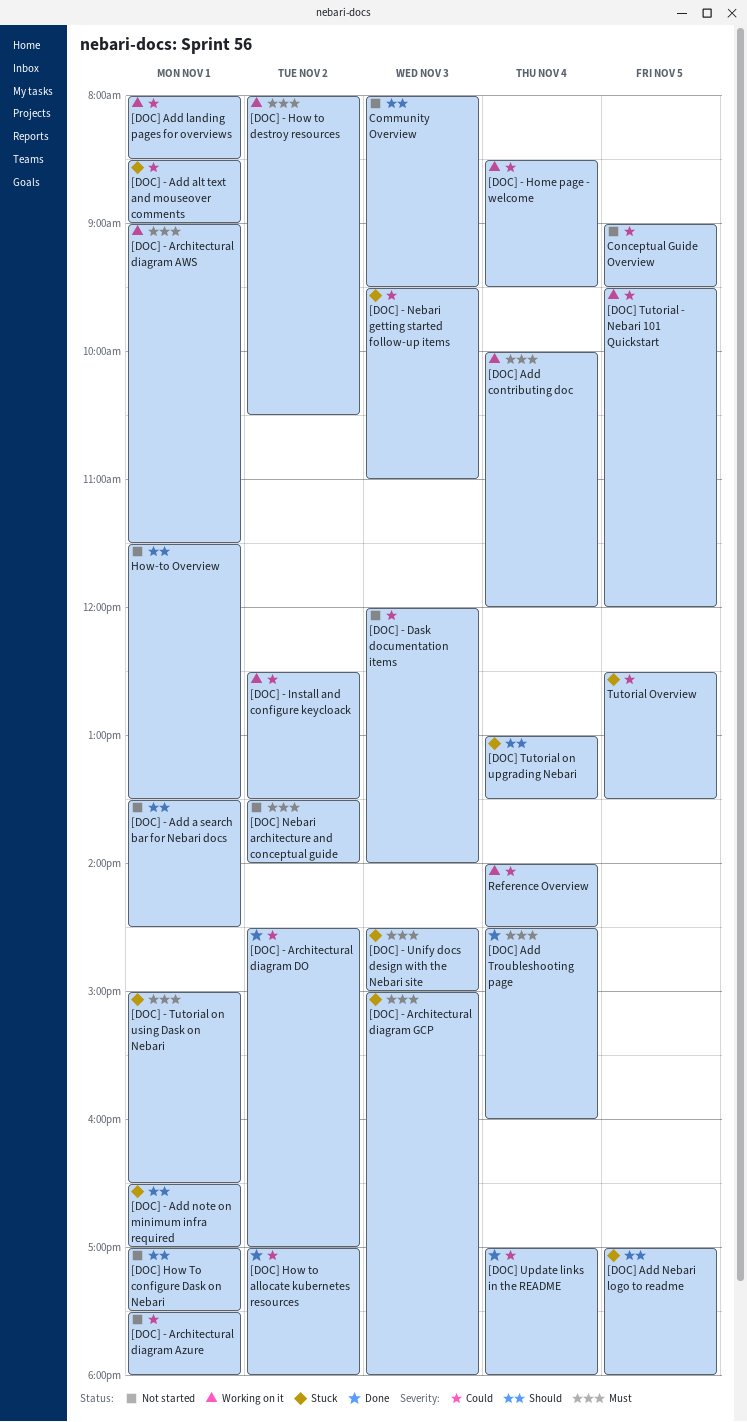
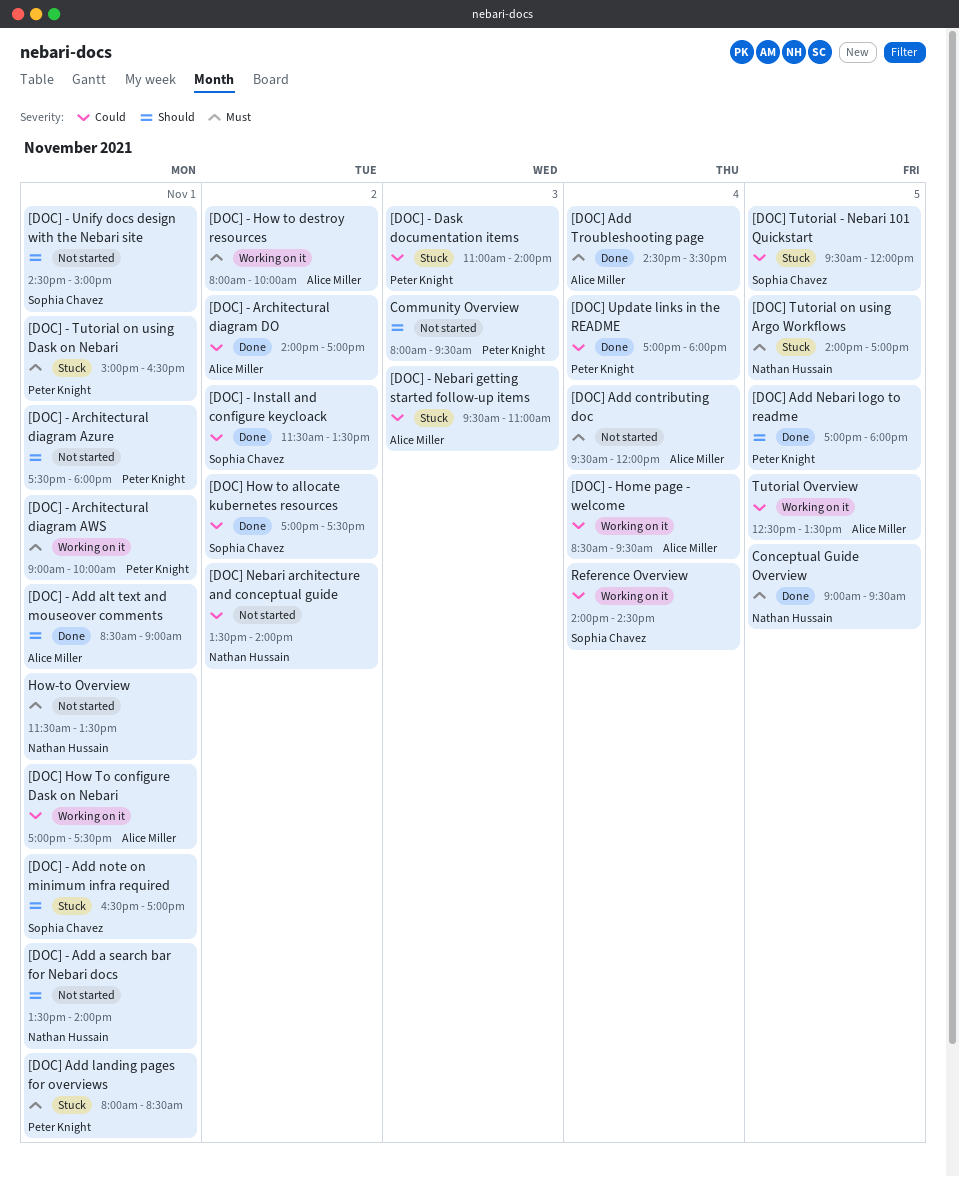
[DOC] - Add a search bar for Nebari docs, ends: 14:30 -> 14:00
[DOC] - Add alt text and mouseover comments, status: Stuck -> Done
[DOC] - Add alt text and mouseover comments, priority: Could -> Should
[DOC] - Architectural diagram AWS, ends: 11:30 -> 10:00
[DOC] - Architectural diagram Azure, priority: Could -> Should
[DOC] - Architectural diagram DO, begins: 14:30 -> 14:00
[DOC] - Architectural diagram GCP: present -> none
[DOC] - Dask documentation items, status: Not started -> Stuck
[DOC] - Dask documentation items, begins: 12:00 -> 11:00
[DOC] - How to destroy resources, ends: 10:30 -> 10:00
[DOC] - Install and configure keycloack, status: Working on it -> Done
[DOC] - Install and configure keycloack, begins: 12:30 -> 11:30
[DOC] - Unify docs design with the Nebari site, status: Stuck -> Not started
[DOC] - Unify docs design with the Nebari site, priority: Must -> Should
[DOC] - Unify docs design with the Nebari site, day: Nov 3 -> Nov 1
[DOC] Add contributing doc, status: Working on it -> Not started
[DOC] Add contributing doc, begins: 10:00 -> 09:30
[DOC] Add landing pages for overviews, status: Working on it -> Stuck
[DOC] Add landing pages for overviews, priority: Could -> Must
[DOC] Add Nebari logo to readme, status: Stuck -> Done
[DOC] Add Troubleshooting page, ends: 16:00 -> 15:30
[DOC] How to allocate kubernetes resources, ends: 18:00 -> 17:30
[DOC] How To configure Dask on Nebari, status: Not started -> Working on it
[DOC] How To configure Dask on Nebari, priority: Should -> Could
[DOC] Nebari architecture and conceptual guide, priority: Must -> Could
[DOC] Tutorial - Nebari 101 Quickstart, status: Working on it -> Stuck
[DOC] Tutorial on upgrading Nebari: present -> none
[DOC] Tutorial on using Argo Workflows: none -> present
Conceptual Guide Overview, status: Not started -> Done
Conceptual Guide Overview, priority: Could -> Must
How-to Overview, priority: Should -> Must
Tutorial Overview, status: Stuck -> Working on it

